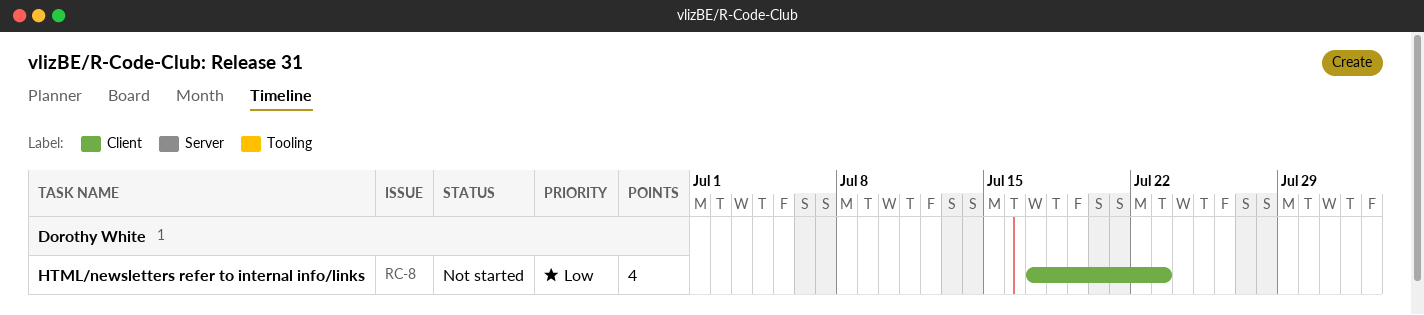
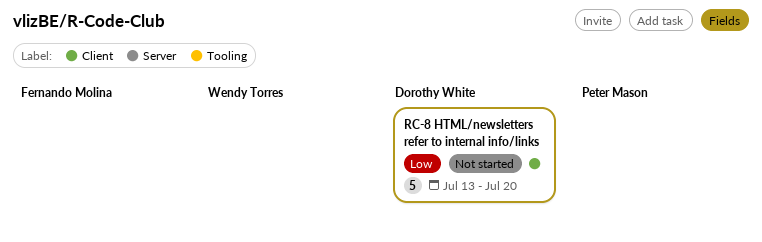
RC-8, estimate: 4 -> 5
RC-8, start: Jul 17 -> Jul 13
RC-8, due: Jul 23 -> Jul 20

